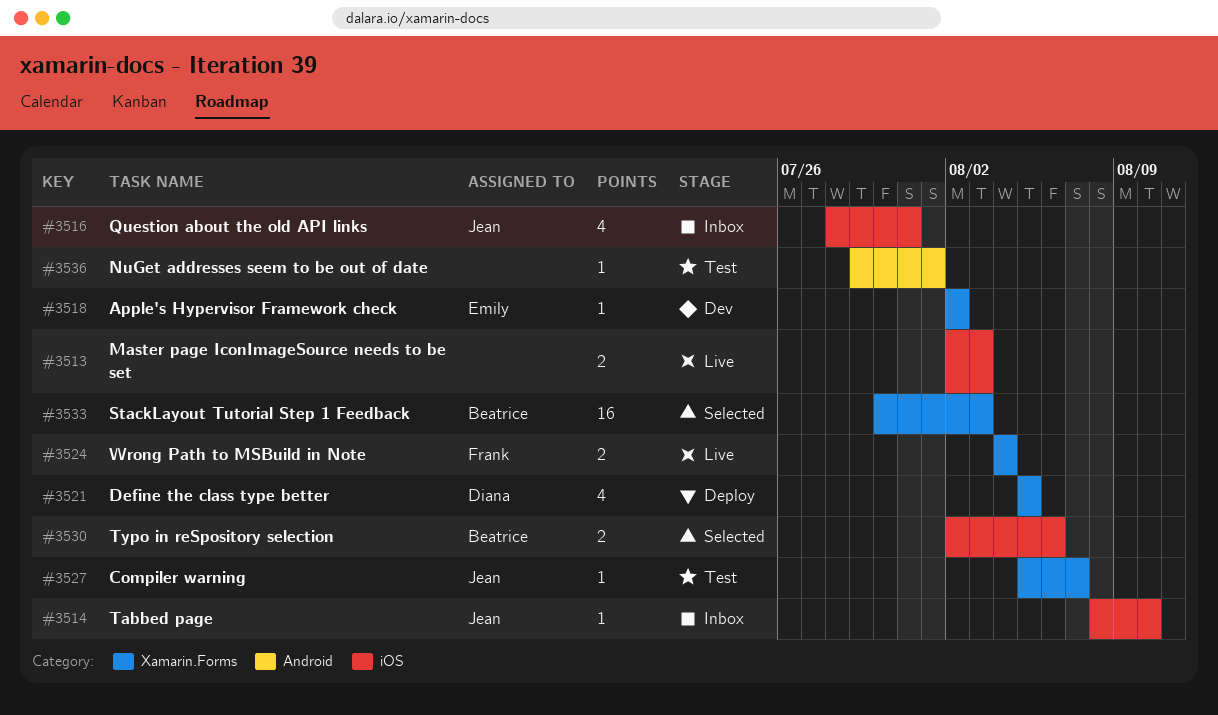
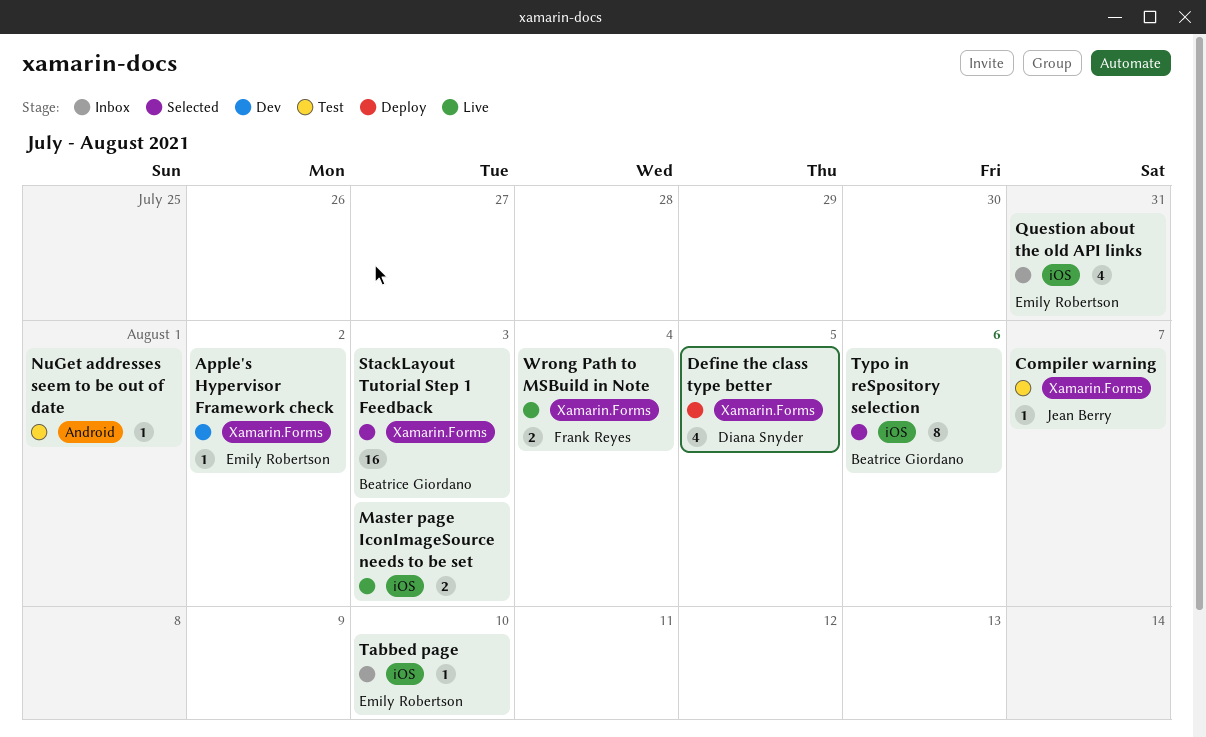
Question about the old API links, owner: Jean Berry -> Emily Robertson
Tabbed page, owner: Jean Berry -> Emily Robertson
Typo in reSpository selection, estimate: 2 -> 8

